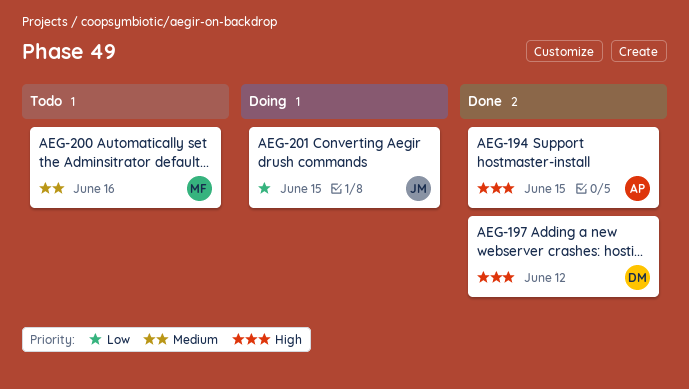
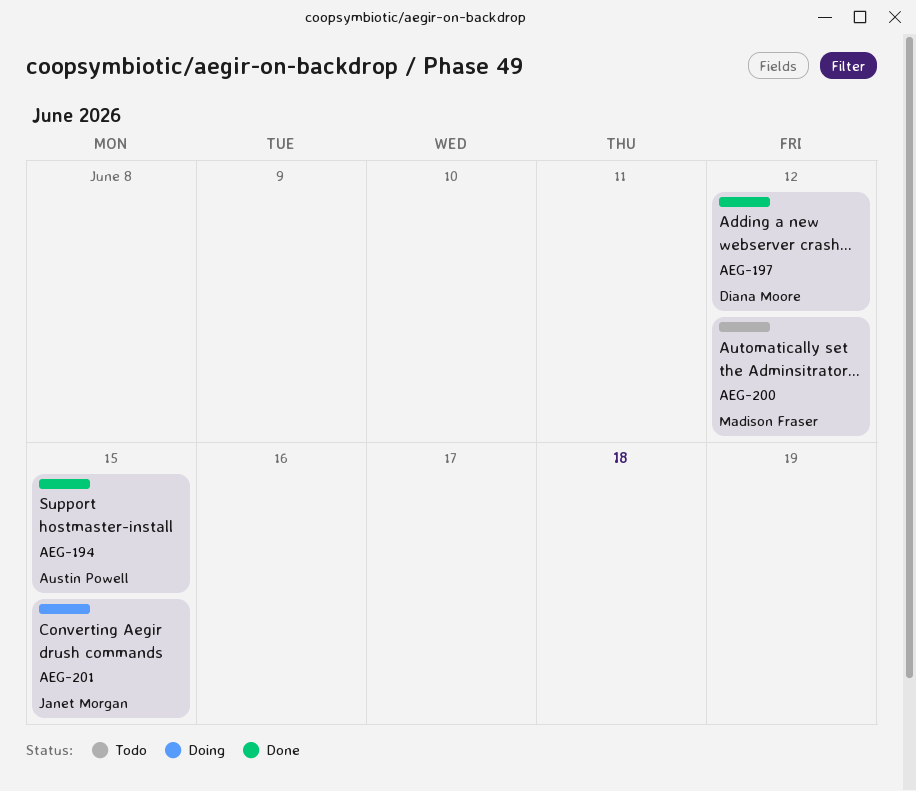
AEG-200, due: Jun 16 -> Jun 12

